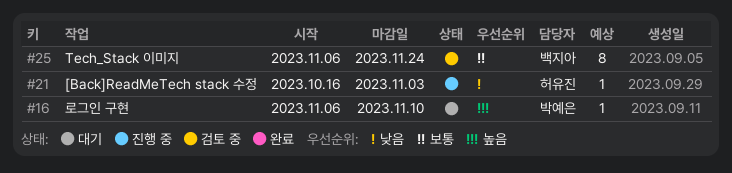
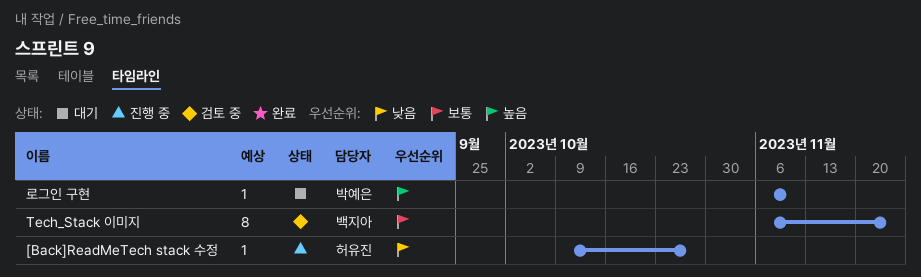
[Back]ReadMeTech stack 수정, start: Oct 16 -> Oct 9
[Back]ReadMeTech stack 수정, due: Nov 3 -> Oct 27

